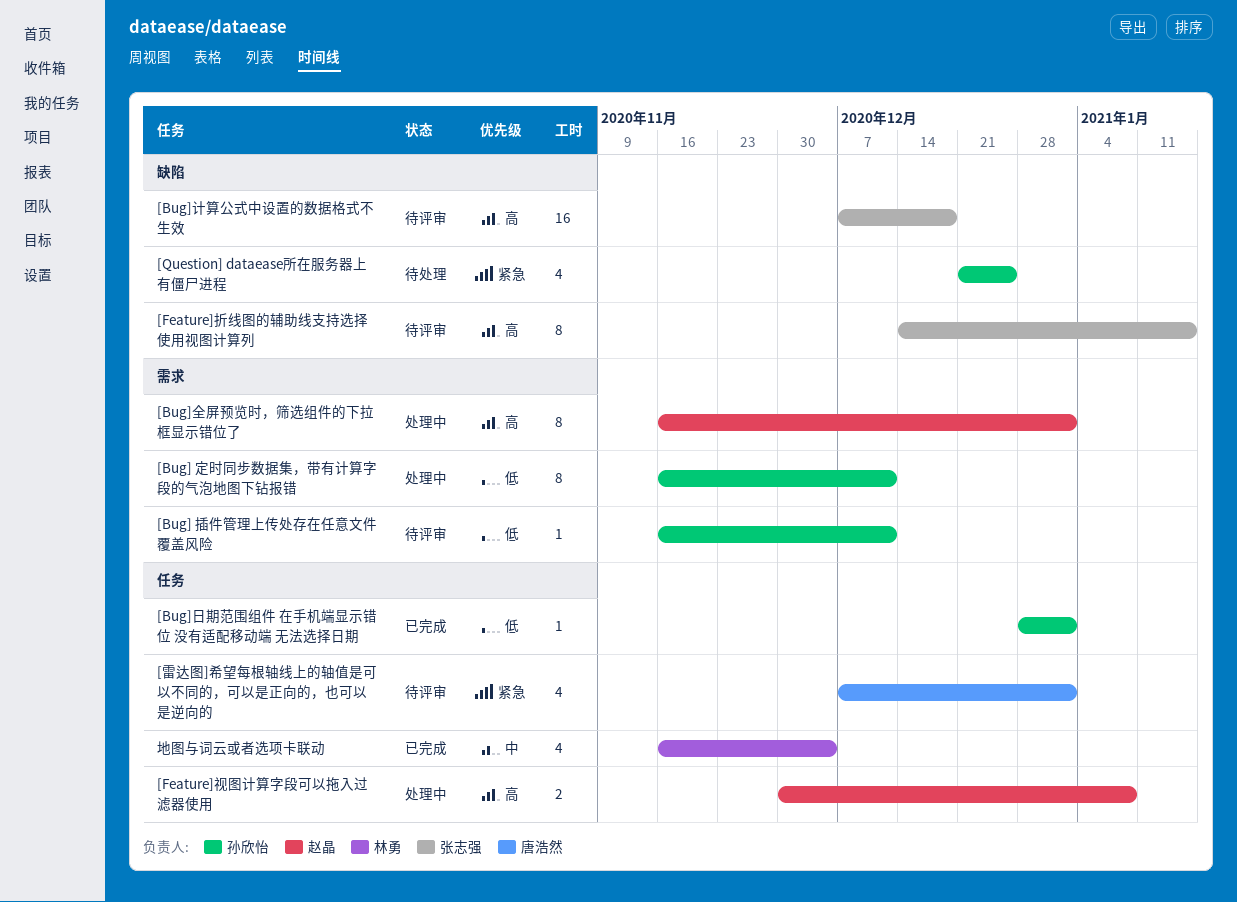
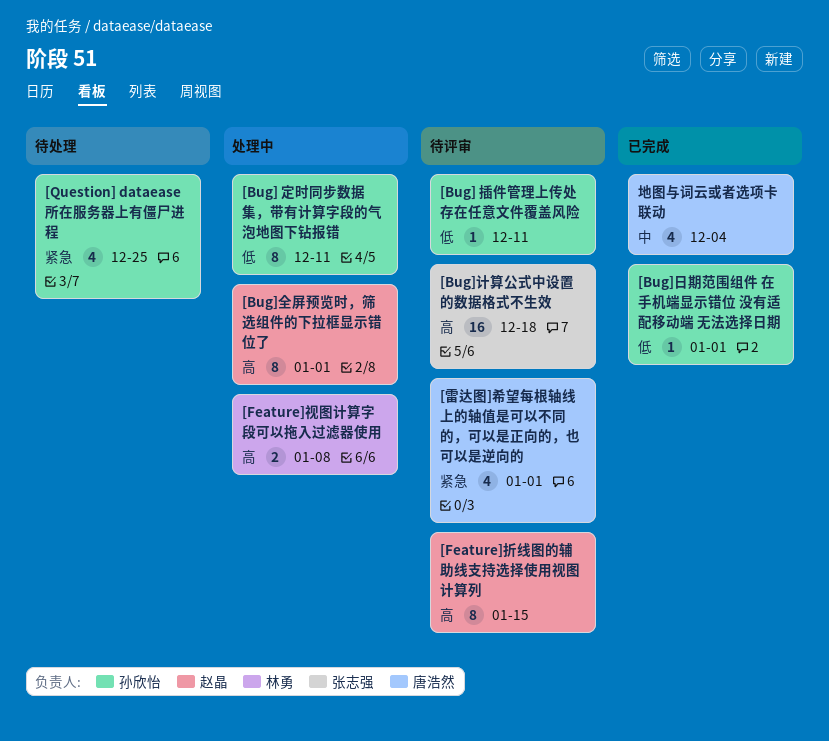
[Feature]折线图的辅助线支持选择使用视图计算列, owner: 张志强 -> 赵晶
[Feature]视图计算字段可以拖入过滤器使用, owner: 赵晶 -> 林勇
地图与词云或者选项卡联动, owner: 林勇 -> 唐浩然

